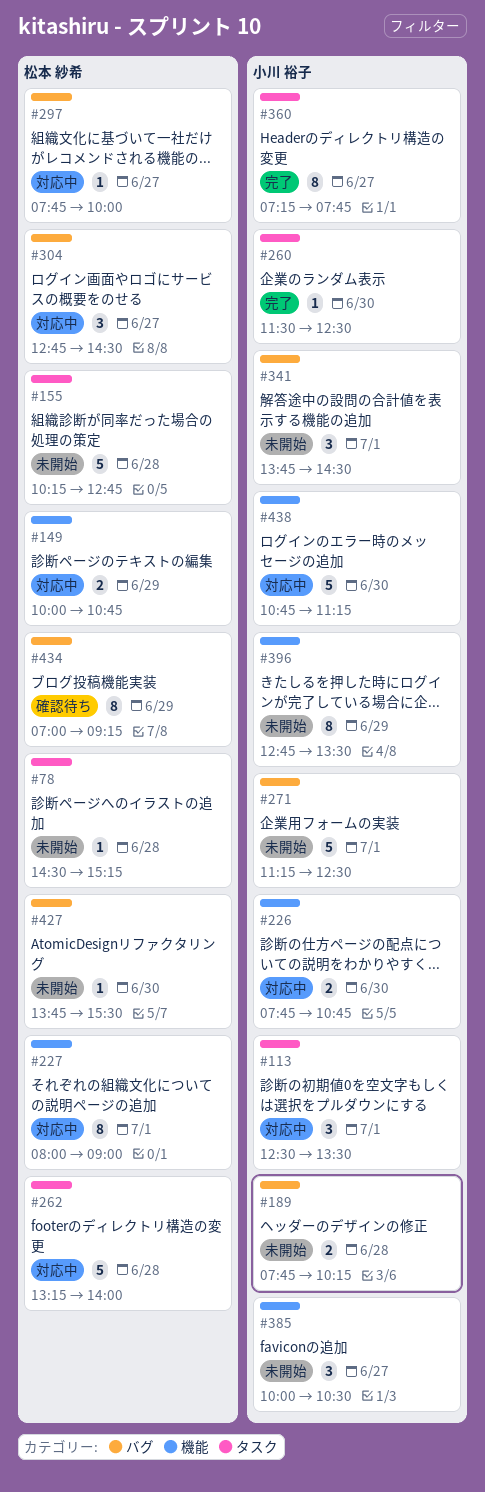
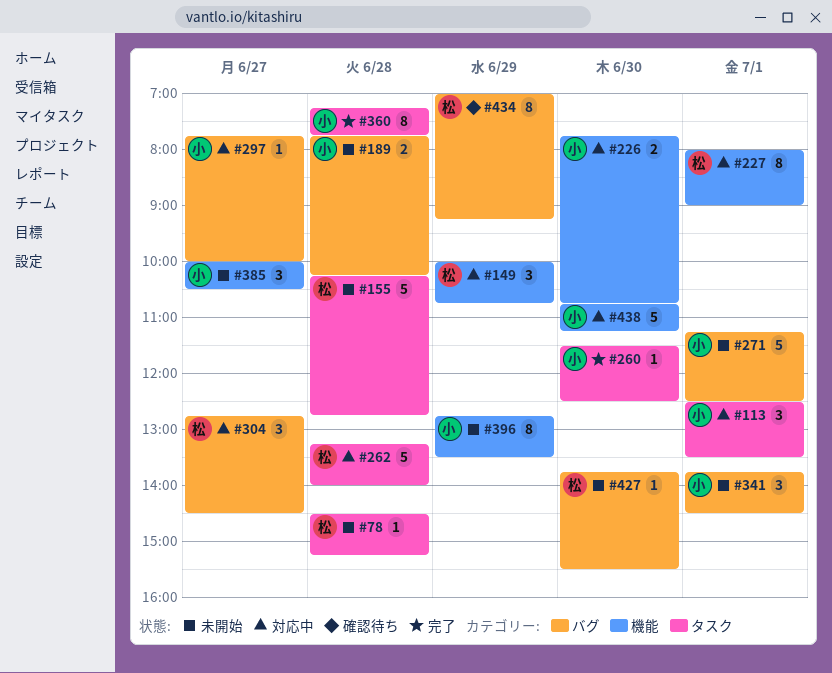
#149, estimate: 2 -> 3
#297, owner: 松本 紗希 -> 小川 裕子
#360, day: Jun 27 -> Jun 28

